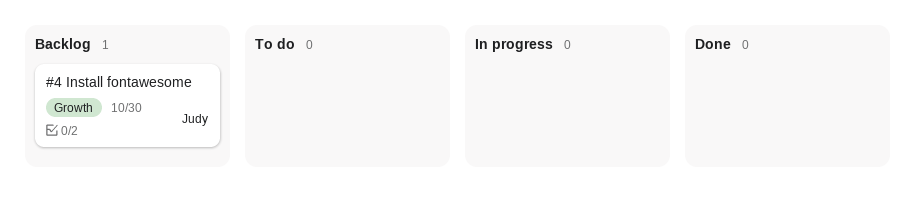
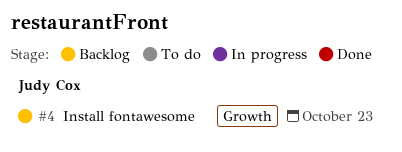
#4, due: Oct 30 -> Oct 23

